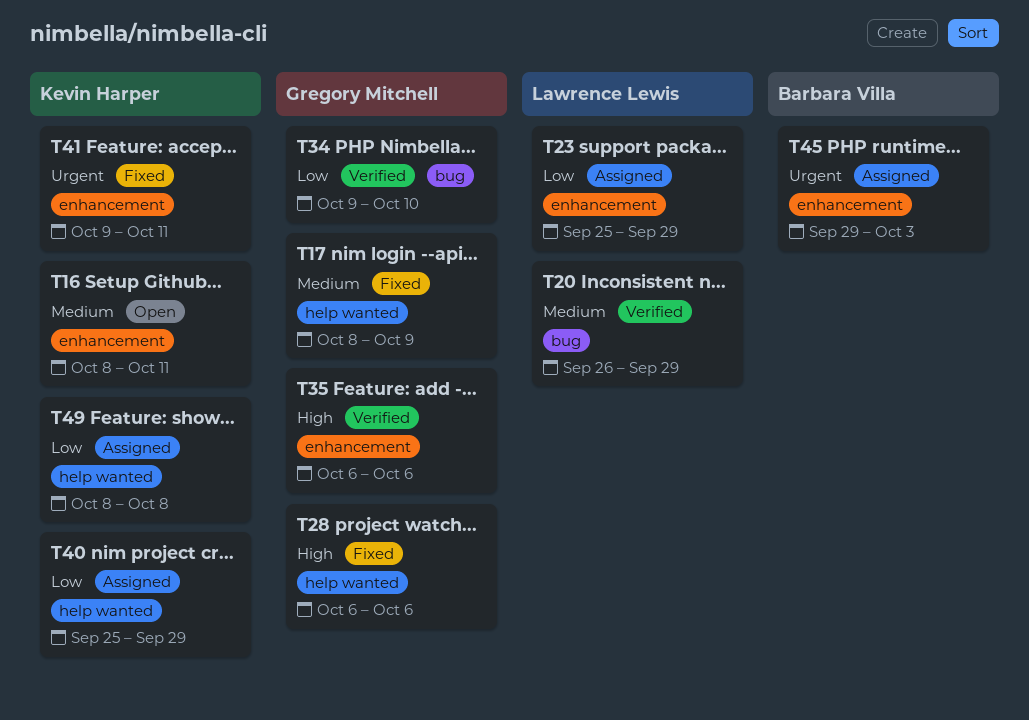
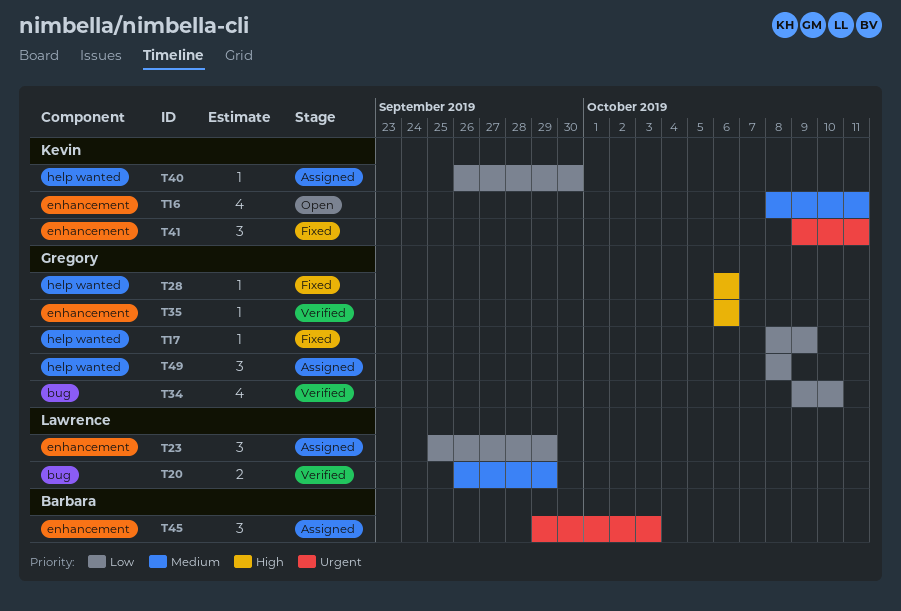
T17, priority: Medium -> Low
T40, start: Sep 25 -> Sep 26
T40, due: Sep 29 -> Sep 30
T49, owner: Kevin Harper -> Gregory Mitchell

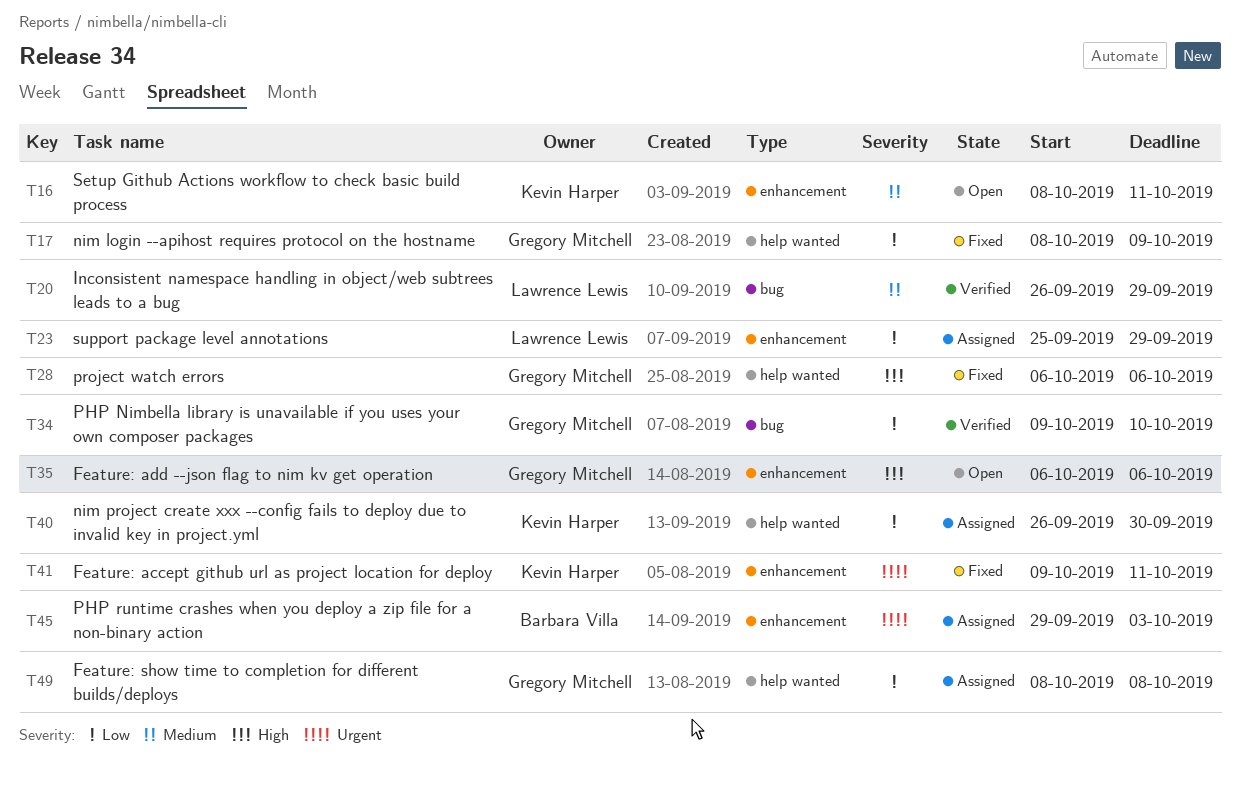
T35, status: Verified -> Open

